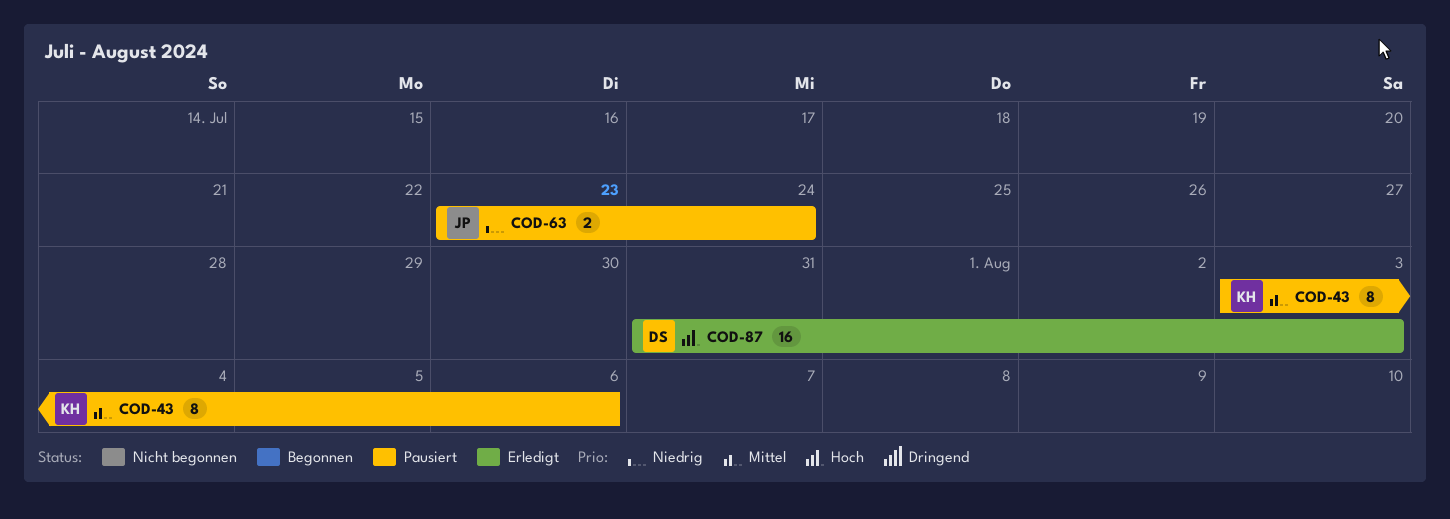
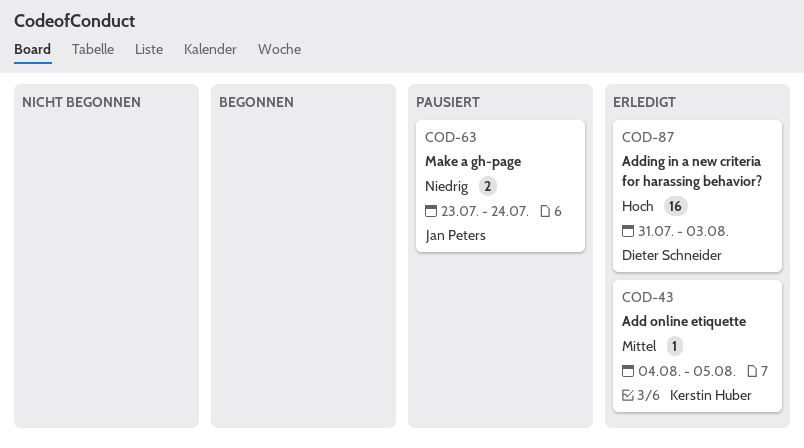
COD-43, status: Pausiert -> Erledigt
COD-43, estimate: 8 -> 1
COD-43, start: Aug 3 -> Aug 4
COD-43, due: Aug 6 -> Aug 5

